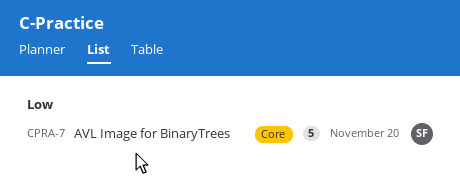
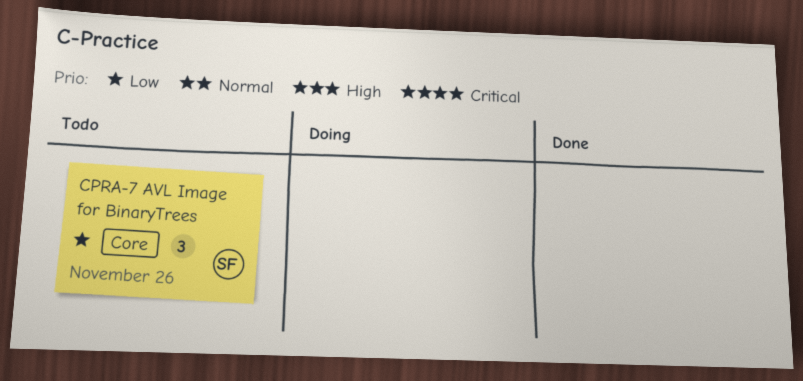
CPRA-7, estimate: 5 -> 3
CPRA-7, due: Nov 20 -> Nov 26

